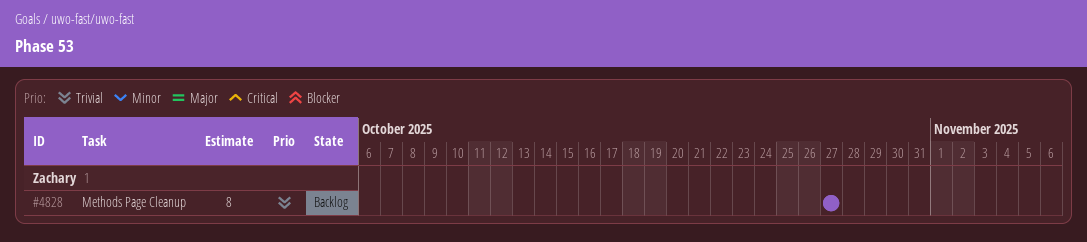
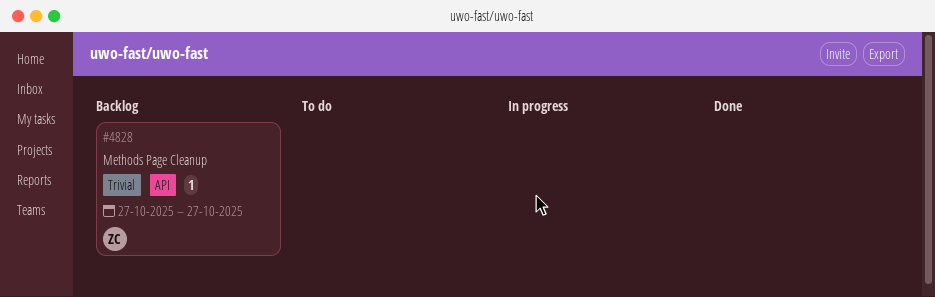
#4828, estimate: 8 -> 1

